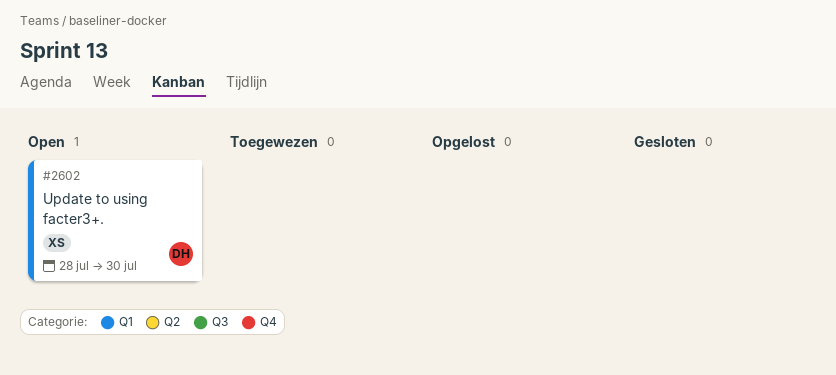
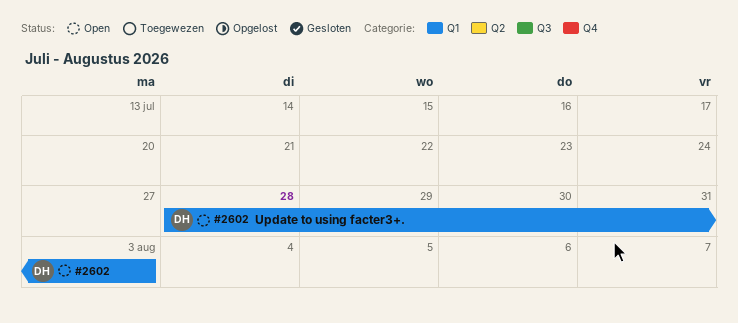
#2602, due: Jul 30 -> Aug 3

